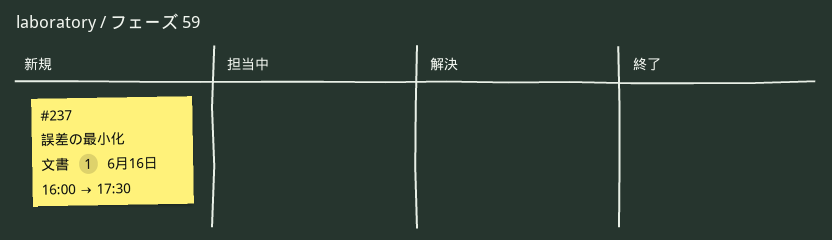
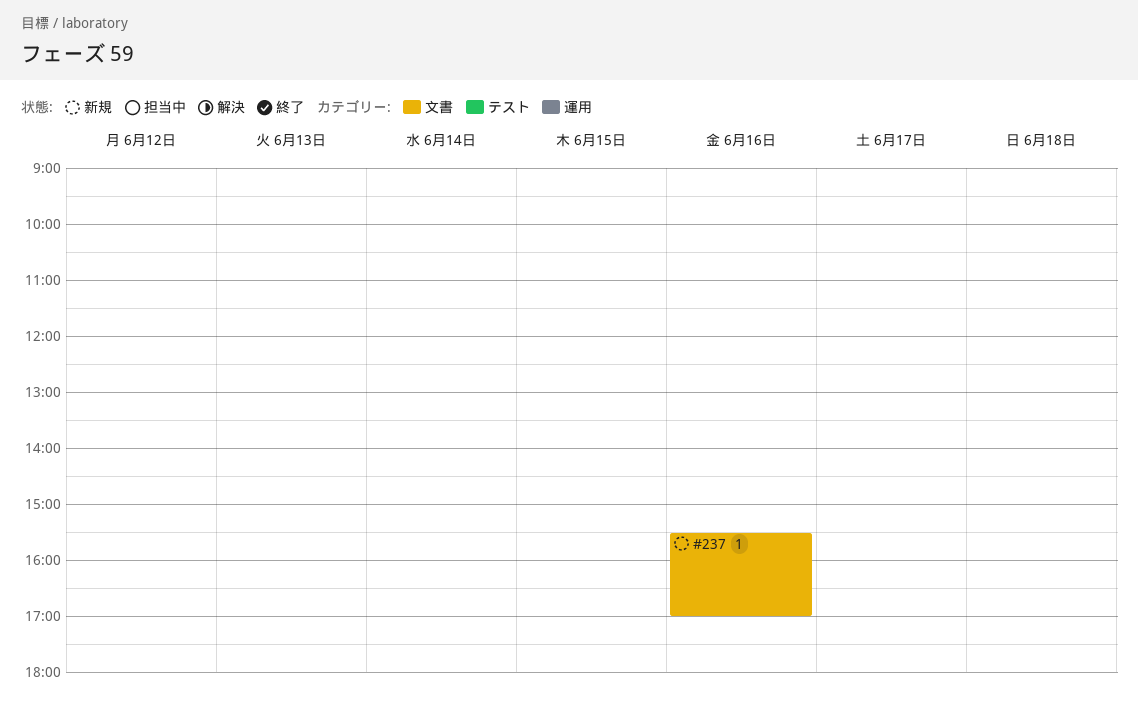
#237, begins: 16:00 -> 15:30
#237, ends: 17:30 -> 17:00

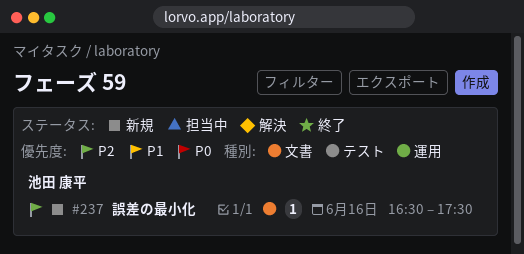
#237, begins: 15:30 -> 16:30
#237, ends: 17:00 -> 17:30

